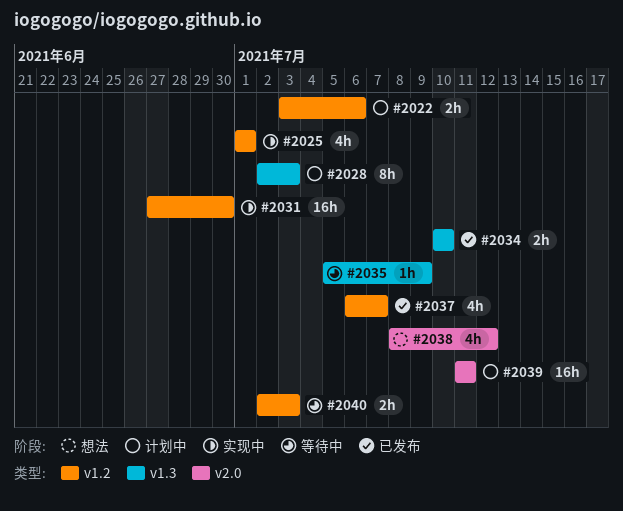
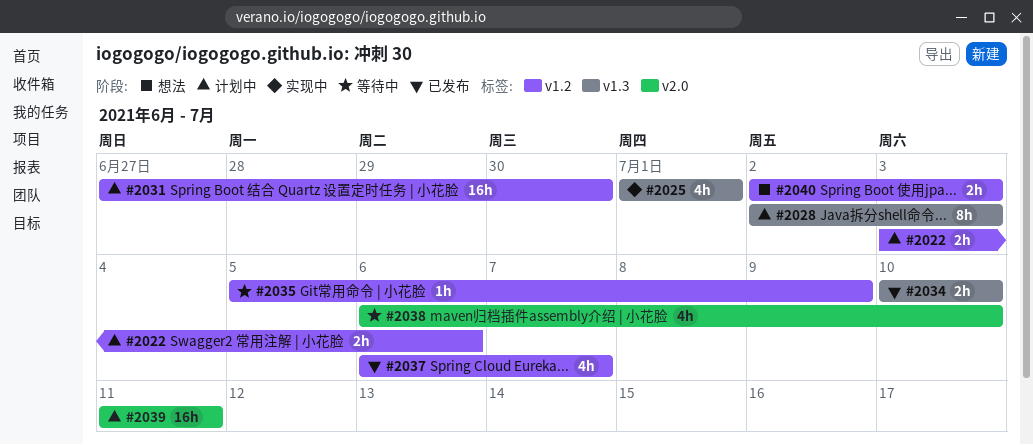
#2025, label: v1.2 -> v1.3
#2031, status: 实现中 -> 计划中
#2035, label: v1.3 -> v1.2
#2038, status: 想法 -> 等待中
#2038, start: Jul 8 -> Jul 6
#2038, due: Jul 12 -> Jul 10
#2040, status: 等待中 -> 想法

